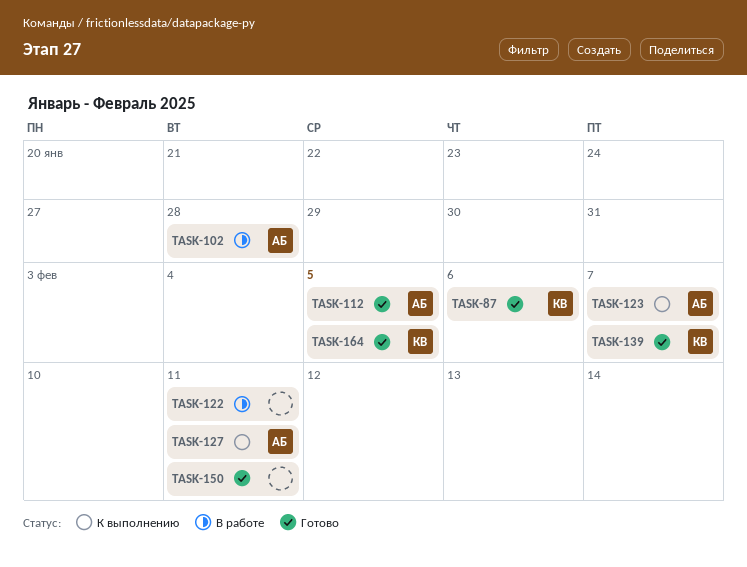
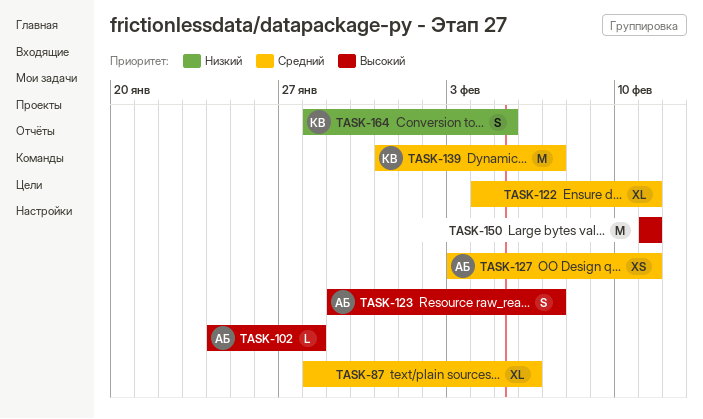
TASK-87, owner: КВ -> none
TASK-112: present -> none

